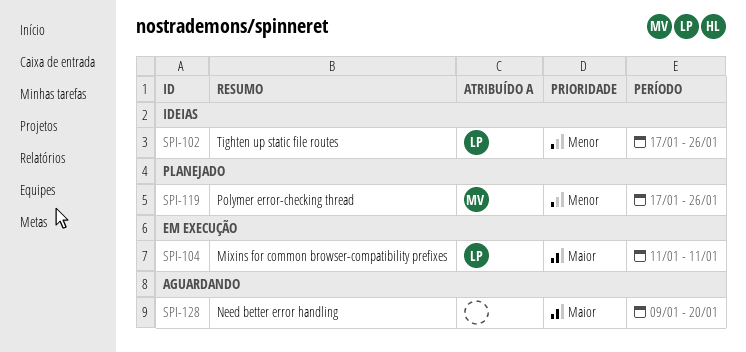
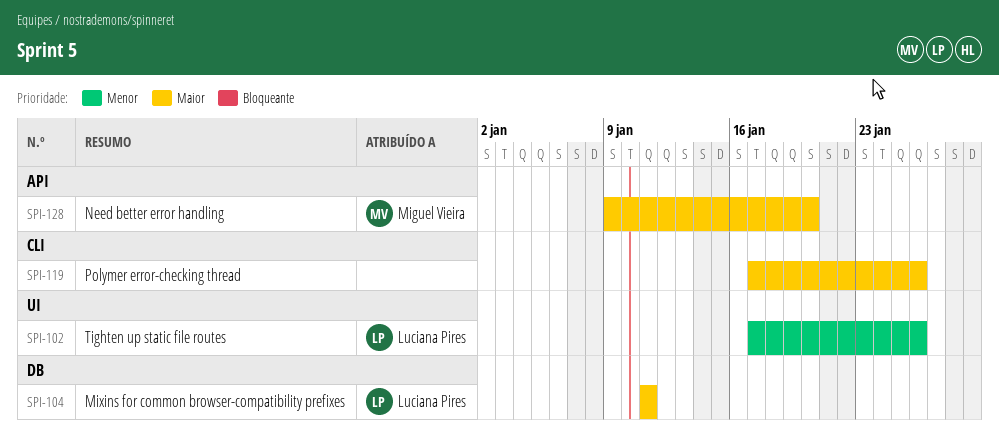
SPI-119, owner: Miguel Vieira -> none
SPI-119, priority: Menor -> Maior
SPI-128, owner: none -> Miguel Vieira

